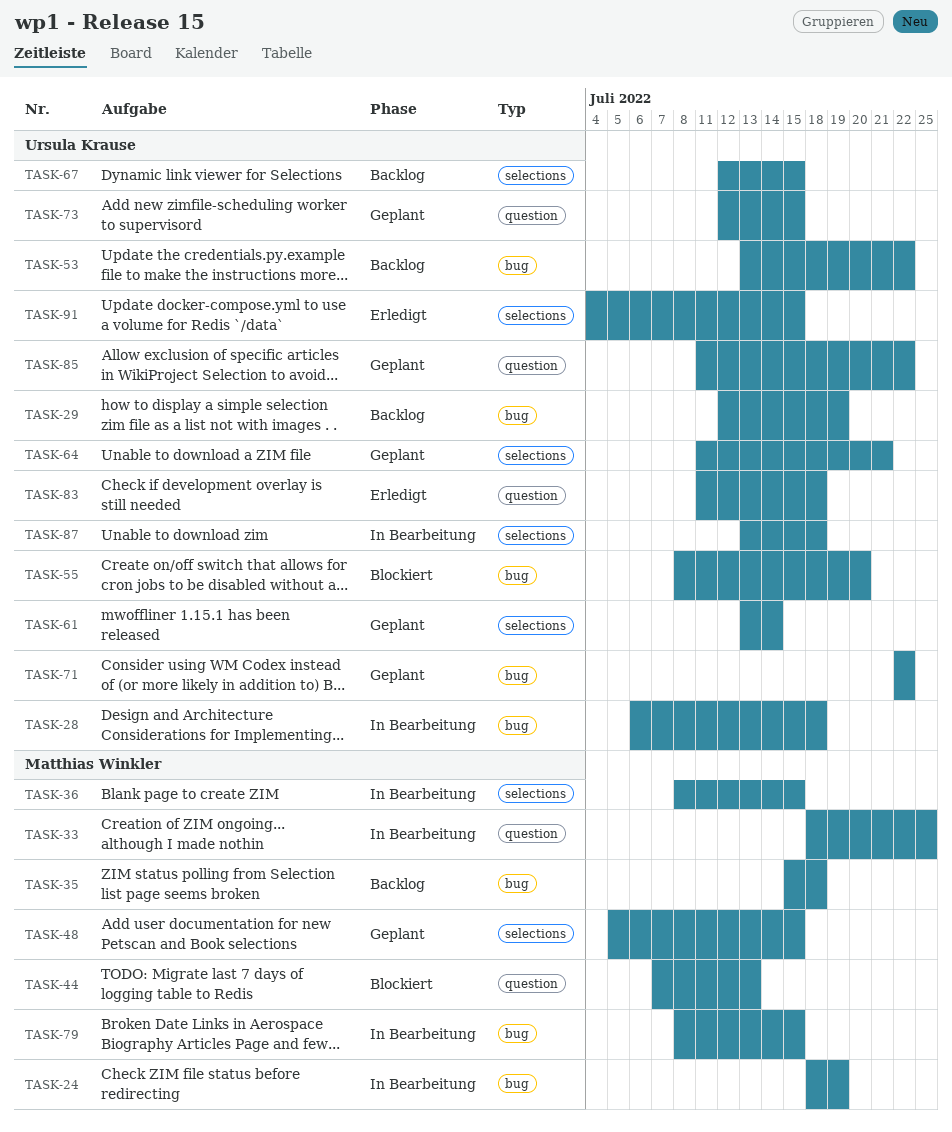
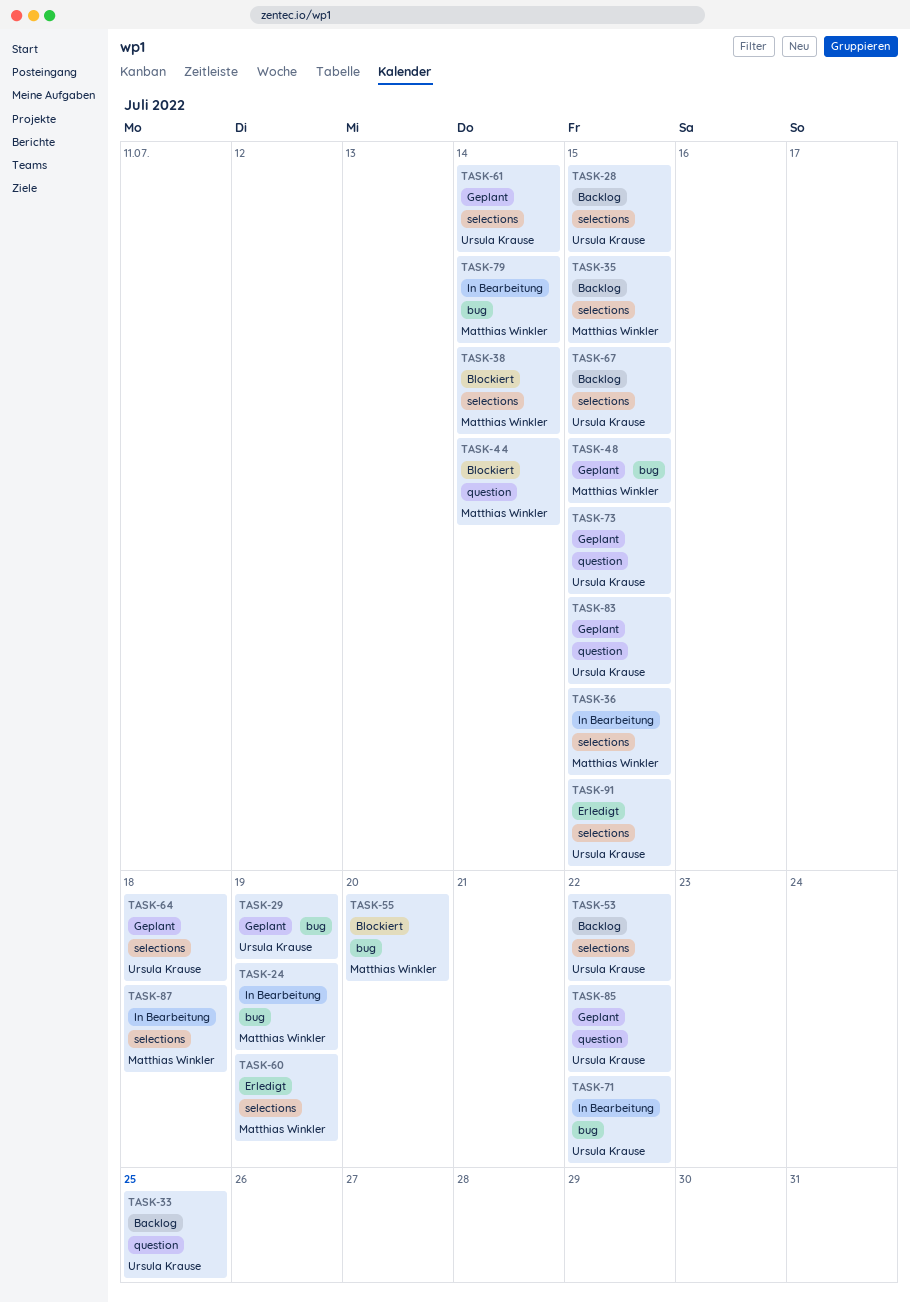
TASK-28, status: In Bearbeitung -> Backlog
TASK-28, label: bug -> selections
TASK-28, due: Jul 18 -> Jul 15
TASK-29, status: Backlog -> Geplant
TASK-33, status: In Bearbeitung -> Backlog
TASK-33, owner: Matthias Winkler -> Ursula Krause
TASK-35, label: bug -> selections
TASK-35, due: Jul 18 -> Jul 15
TASK-38: none -> present
TASK-44, due: Jul 13 -> Jul 14
TASK-48, label: selections -> bug
TASK-53, label: bug -> selections
TASK-55, owner: Ursula Krause -> Matthias Winkler
TASK-60: none -> present
TASK-64, due: Jul 21 -> Jul 18
TASK-71, status: Geplant -> In Bearbeitung
TASK-79, due: Jul 15 -> Jul 14
TASK-83, status: Erledigt -> Geplant
TASK-83, due: Jul 18 -> Jul 15
TASK-87, owner: Ursula Krause -> Matthias Winkler

